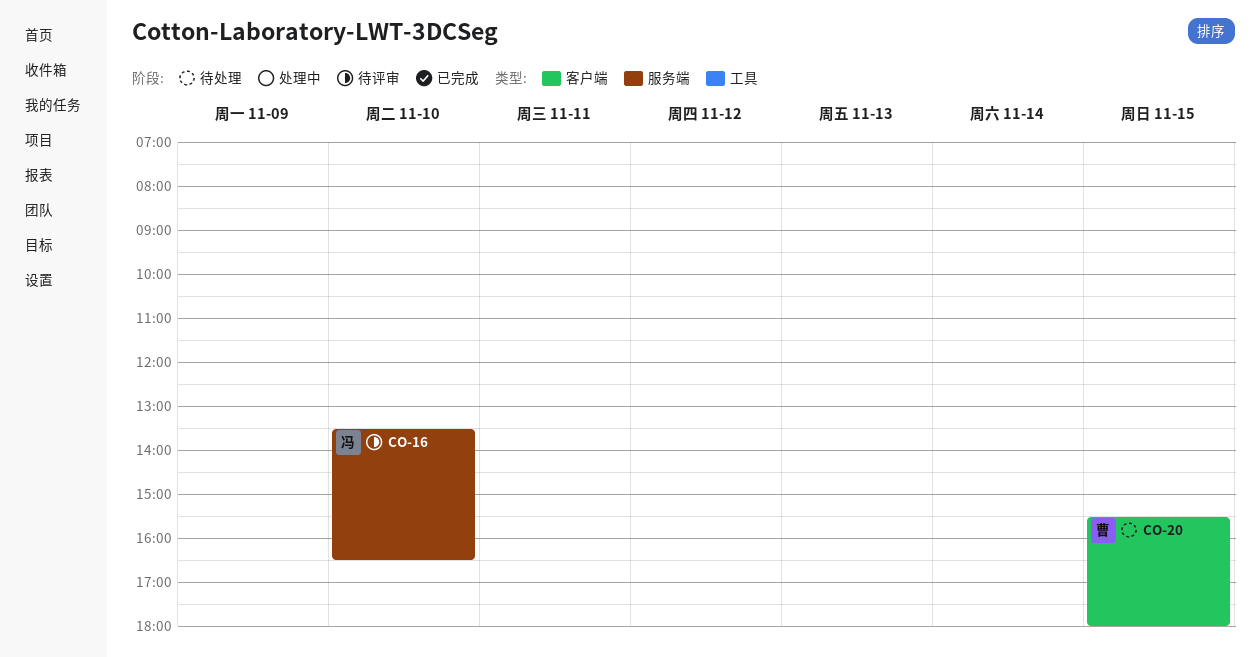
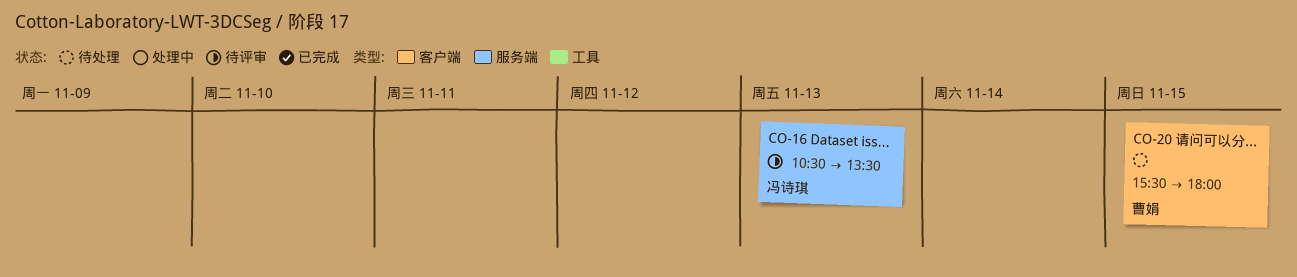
CO-16, day: Nov 10 -> Nov 13
CO-16, begins: 13:30 -> 10:30
CO-16, ends: 16:30 -> 13:30

